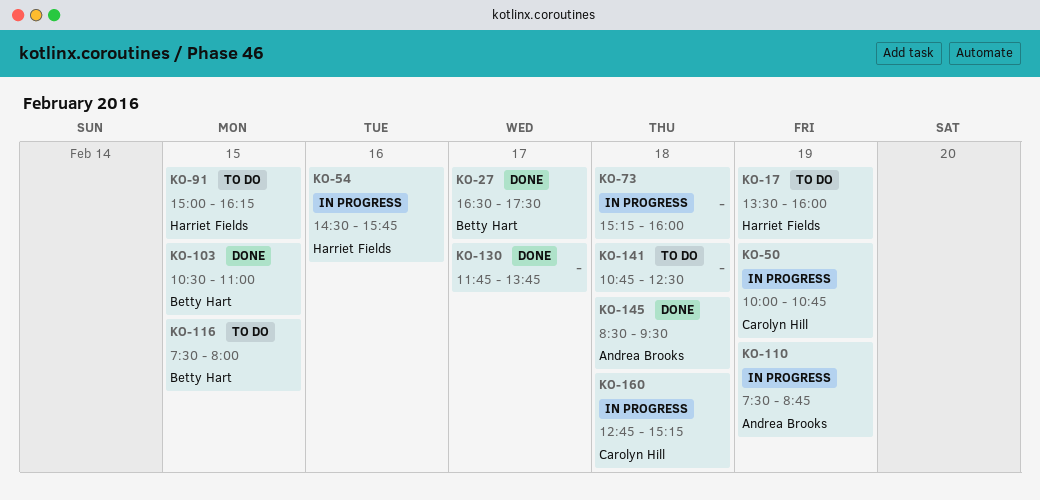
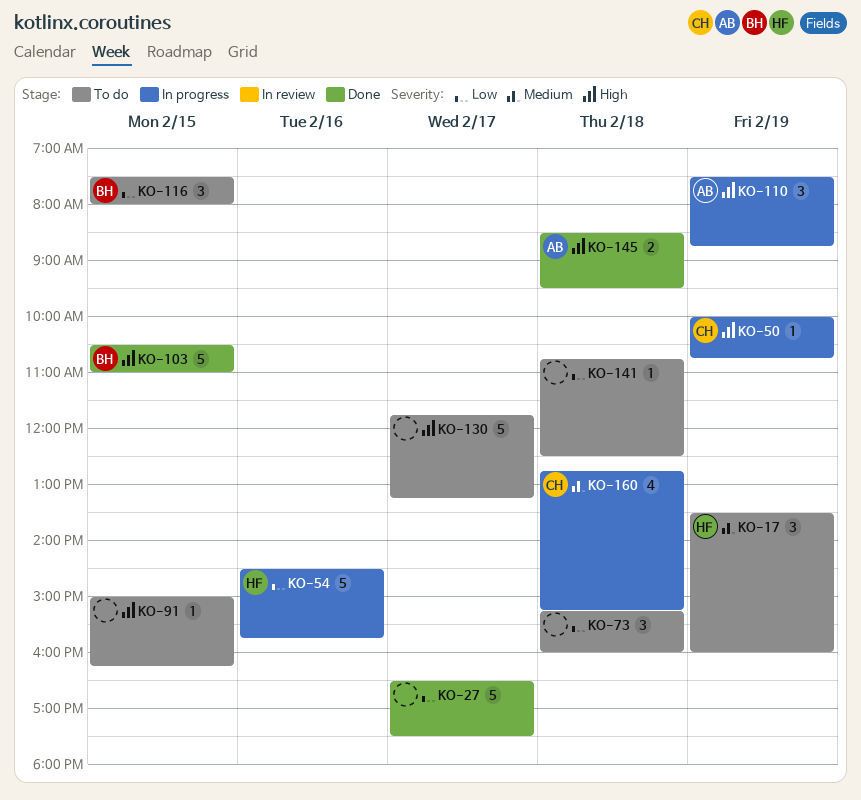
KO-27, owner: Betty Hart -> none
KO-73, status: In progress -> To do
KO-91, owner: Harriet Fields -> none
KO-130, status: Done -> To do
KO-130, ends: 13:45 -> 13:15

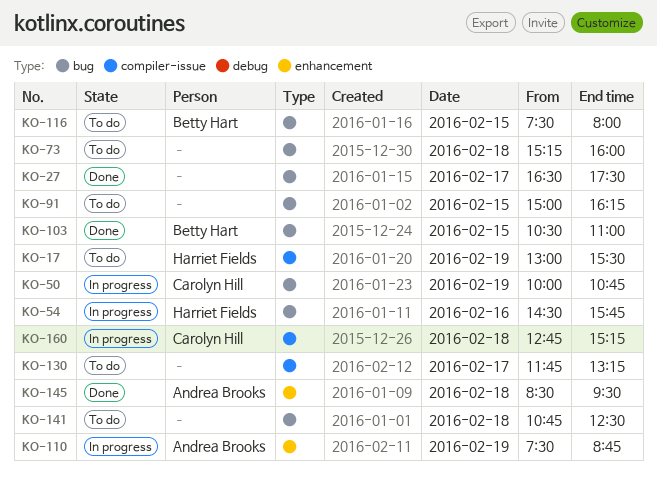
KO-17, begins: 13:30 -> 13:00
KO-17, ends: 16:00 -> 15:30

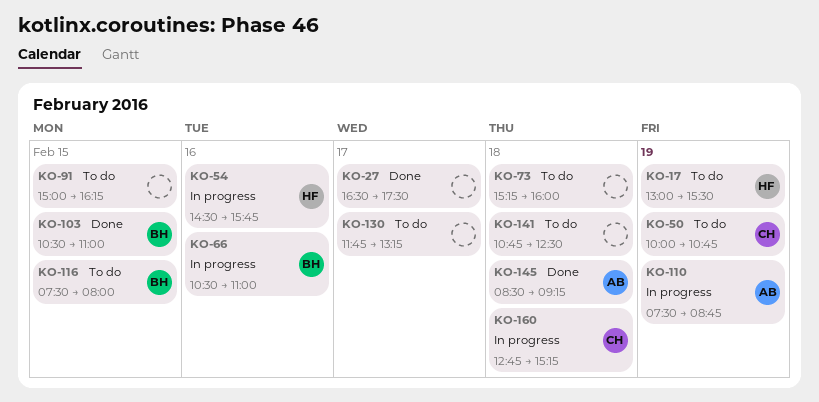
KO-50, status: In progress -> To do
KO-66: none -> present
KO-145, ends: 09:30 -> 09:15

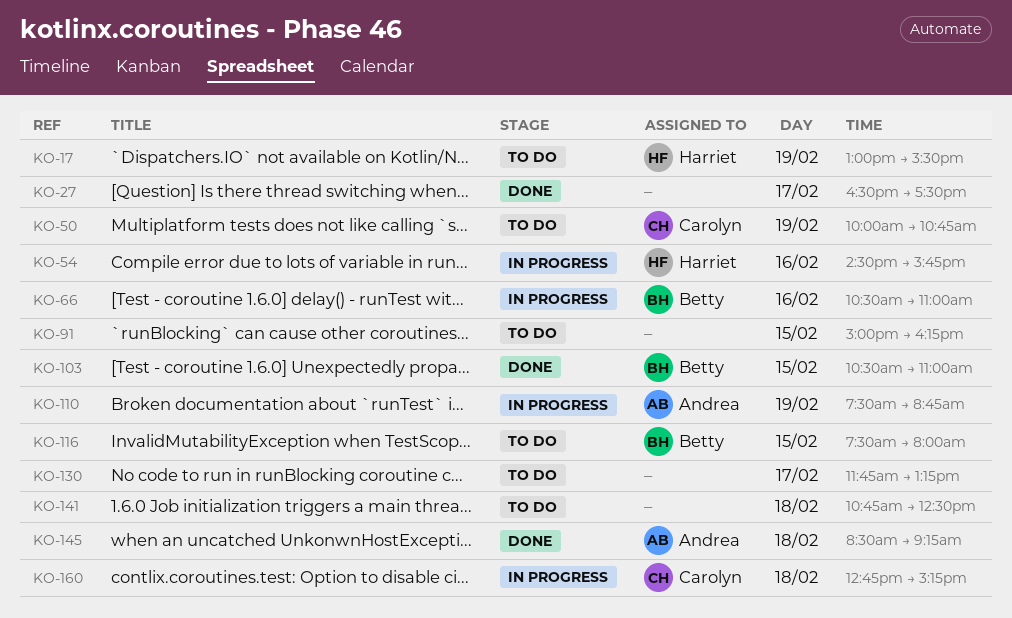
KO-73: present -> none

